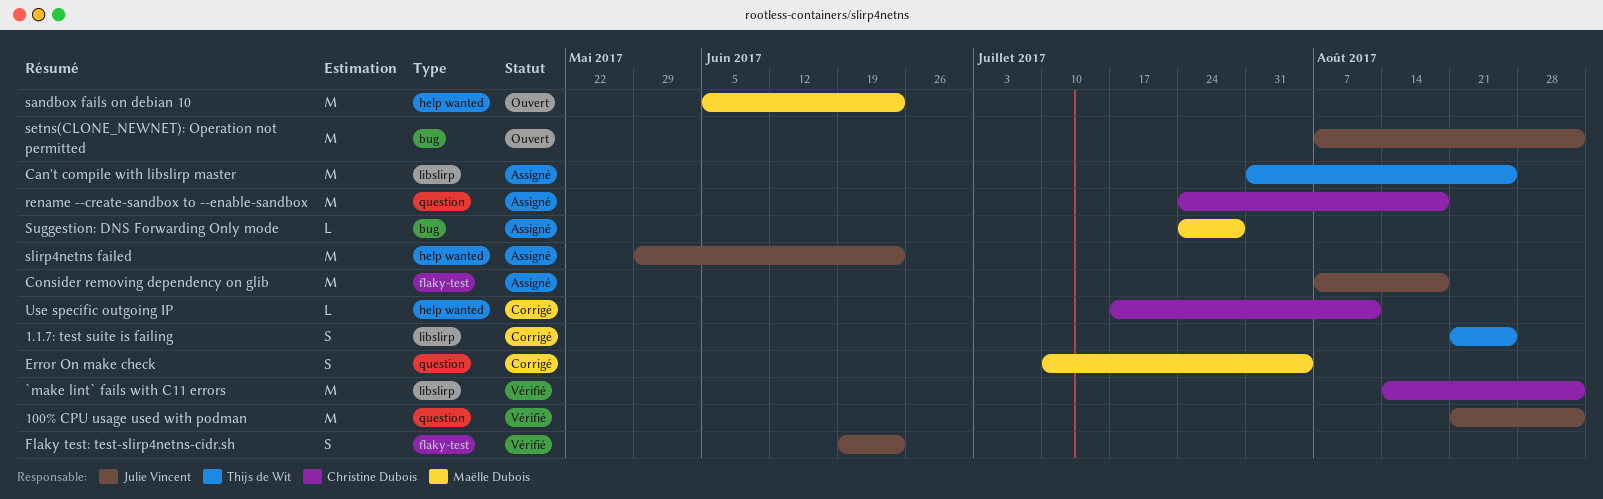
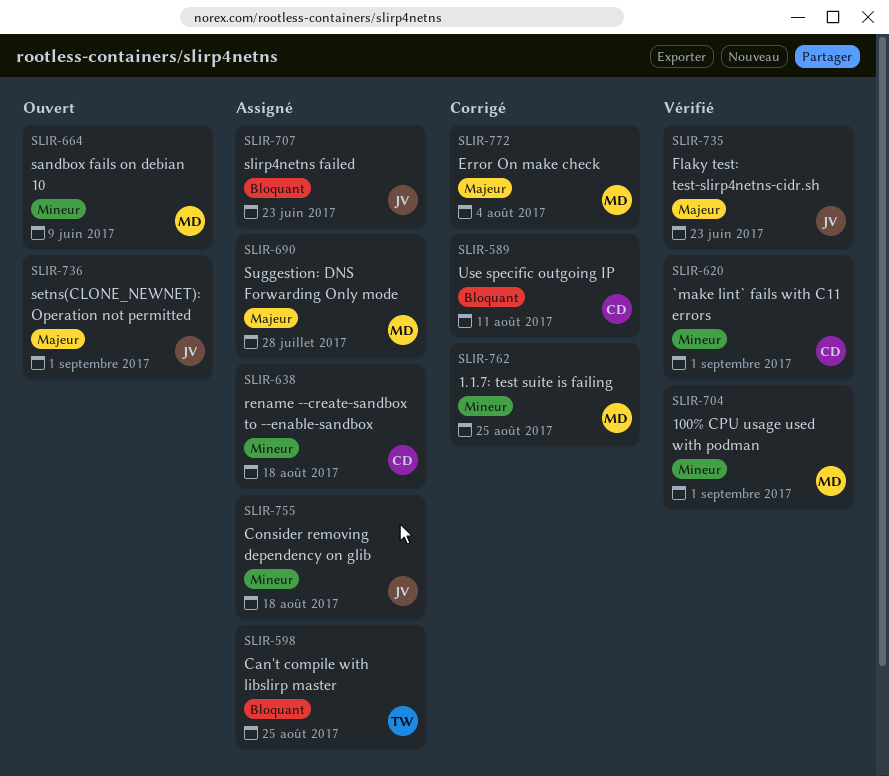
1.1.7: test suite is failing, owner: Thijs de Wit -> Maëlle Dubois
100% CPU usage used with podman, owner: Julie Vincent -> Maëlle Dubois
sandbox fails on debian 10, due: Jun 23 -> Jun 9

